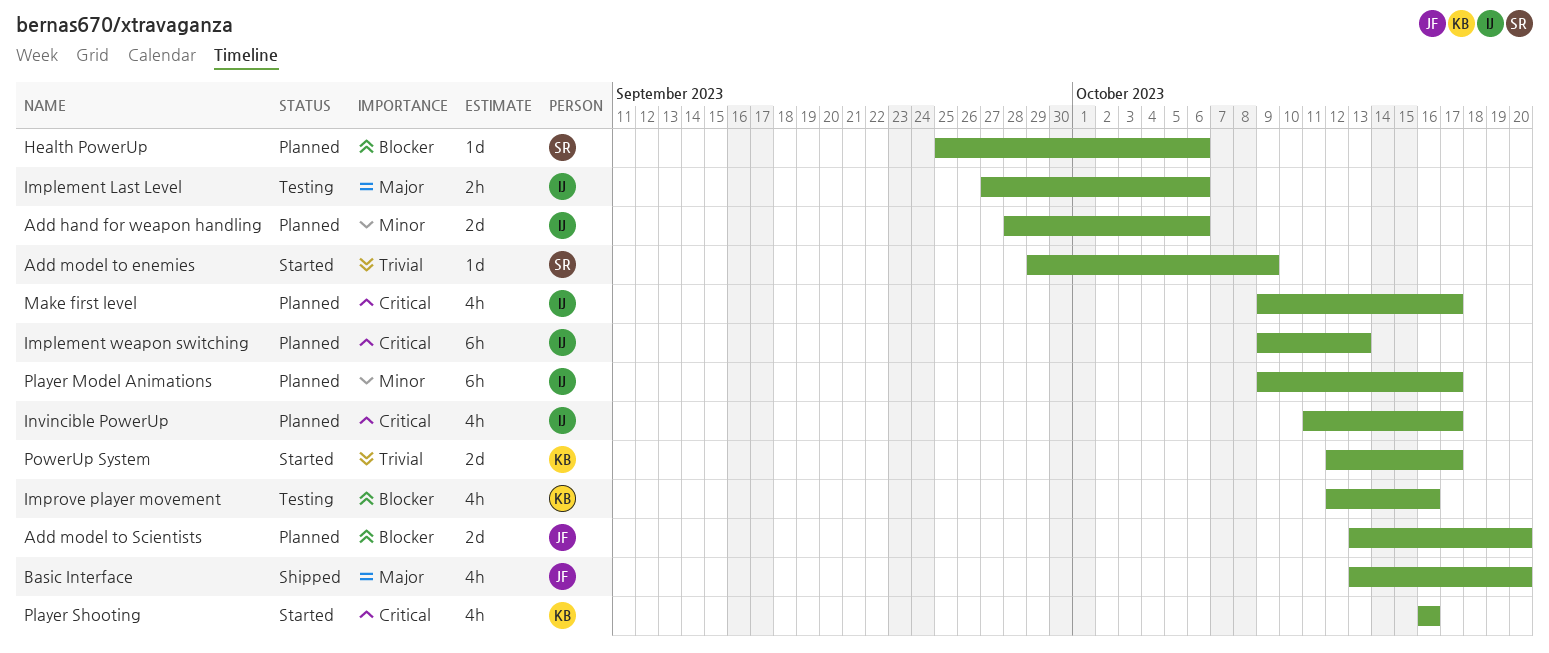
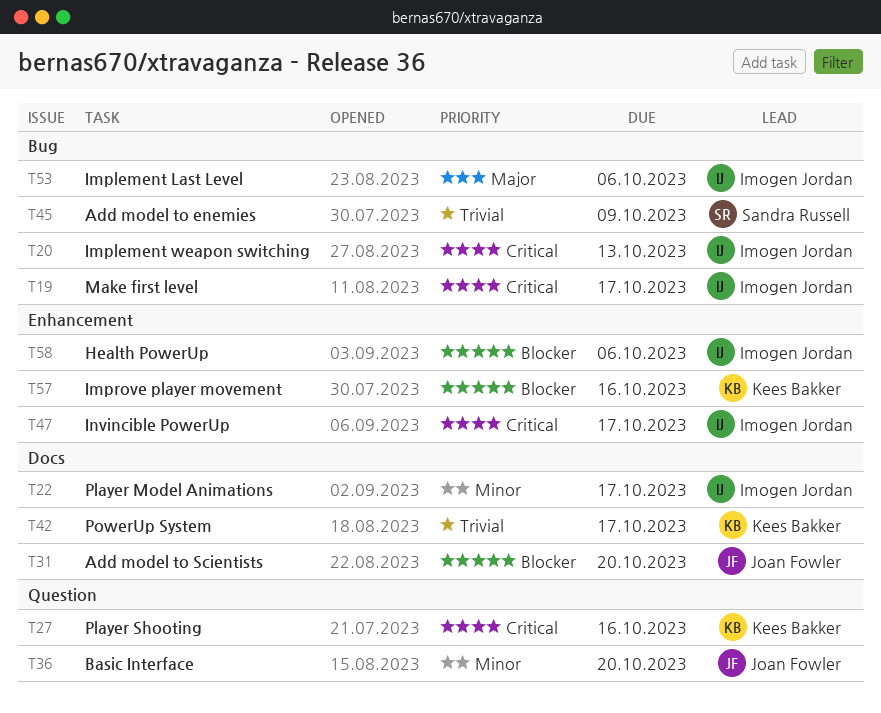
Add hand for weapon handling: present -> none
Basic Interface, priority: Major -> Minor
Health PowerUp, owner: Sandra Russell -> Imogen Jordan

